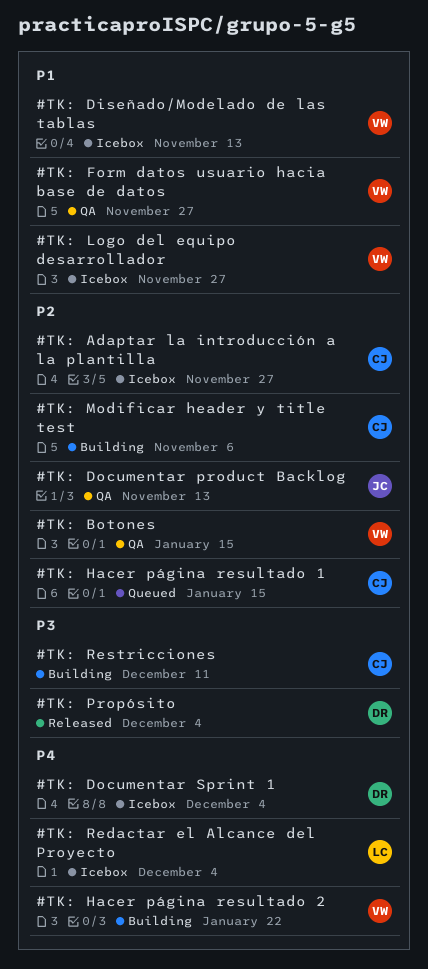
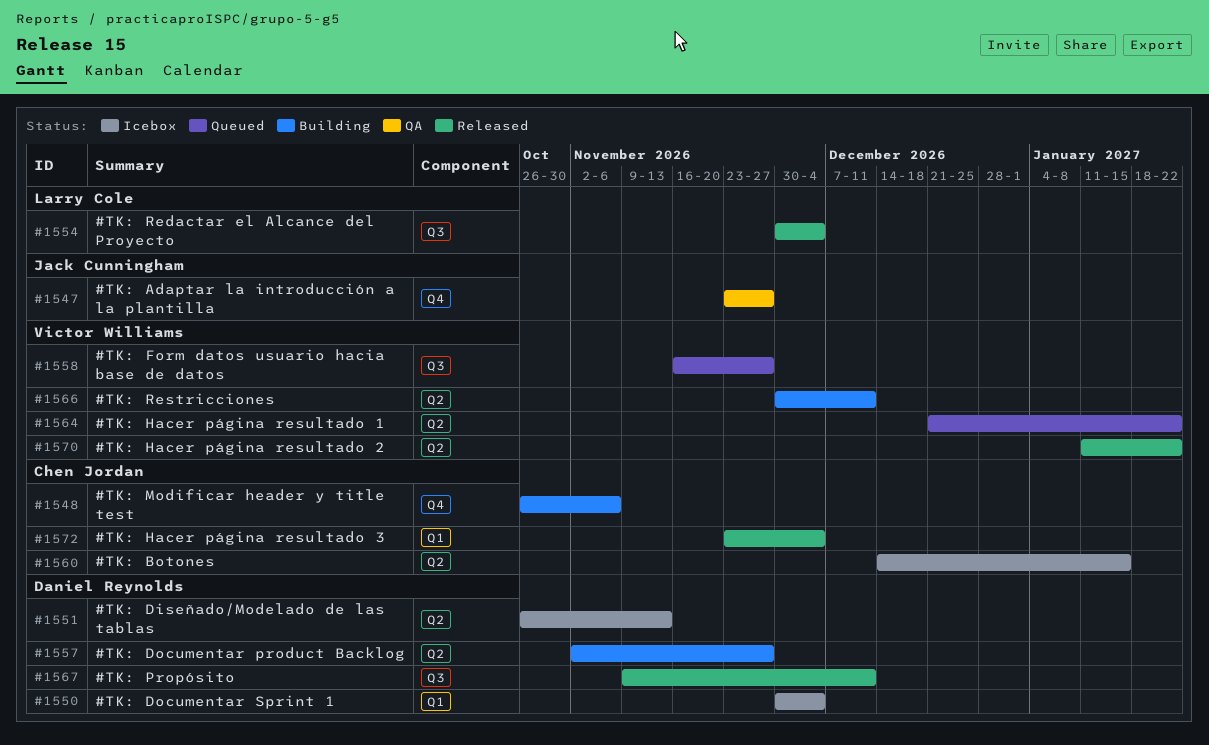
#TK: Adaptar la introducción a la plantilla, status: Icebox -> QA
#TK: Adaptar la introducción a la plantilla, owner: Chen Jordan -> Jack Cunningham
#TK: Botones, status: QA -> Icebox
#TK: Botones, owner: Victor Williams -> Chen Jordan
#TK: Diseñado/Modelado de las tablas, owner: Victor Williams -> Daniel Reynolds
#TK: Documentar product Backlog, status: QA -> Building
#TK: Documentar product Backlog, owner: Jack Cunningham -> Daniel Reynolds
#TK: Documentar product Backlog, due: Nov 13 -> Nov 27
#TK: Form datos usuario hacia base de datos, status: QA -> Queued
#TK: Hacer página resultado 1, owner: Chen Jordan -> Victor Williams
#TK: Hacer página resultado 1, due: Jan 15 -> Jan 22
#TK: Hacer página resultado 2, status: Building -> Released
#TK: Hacer página resultado 3: none -> present
#TK: Logo del equipo desarrollador: present -> none
#TK: Propósito, due: Dec 4 -> Dec 11
#TK: Redactar el Alcance del Proyecto, status: Icebox -> Released
#TK: Restricciones, owner: Chen Jordan -> Victor Williams

